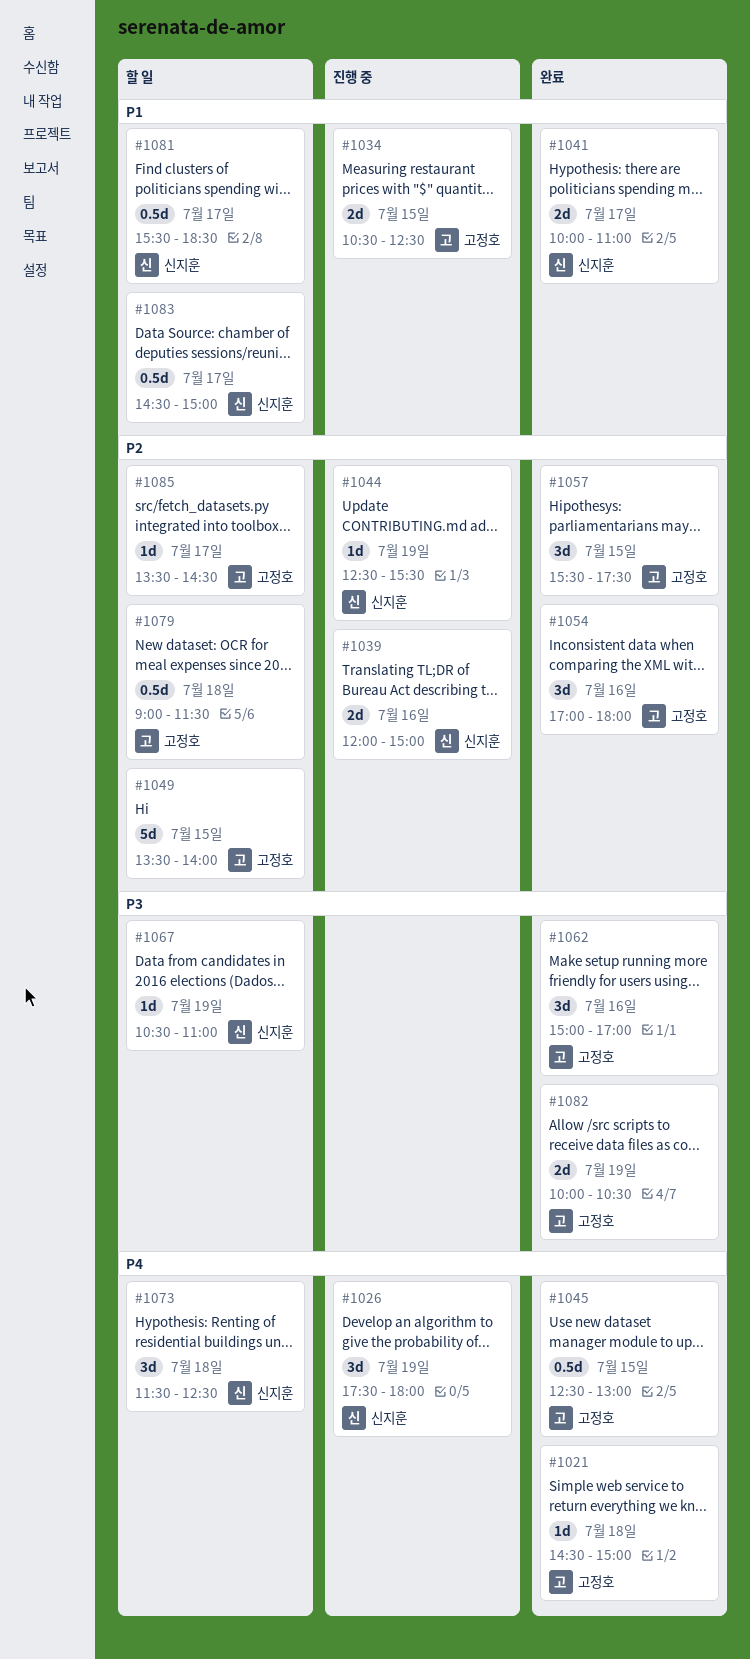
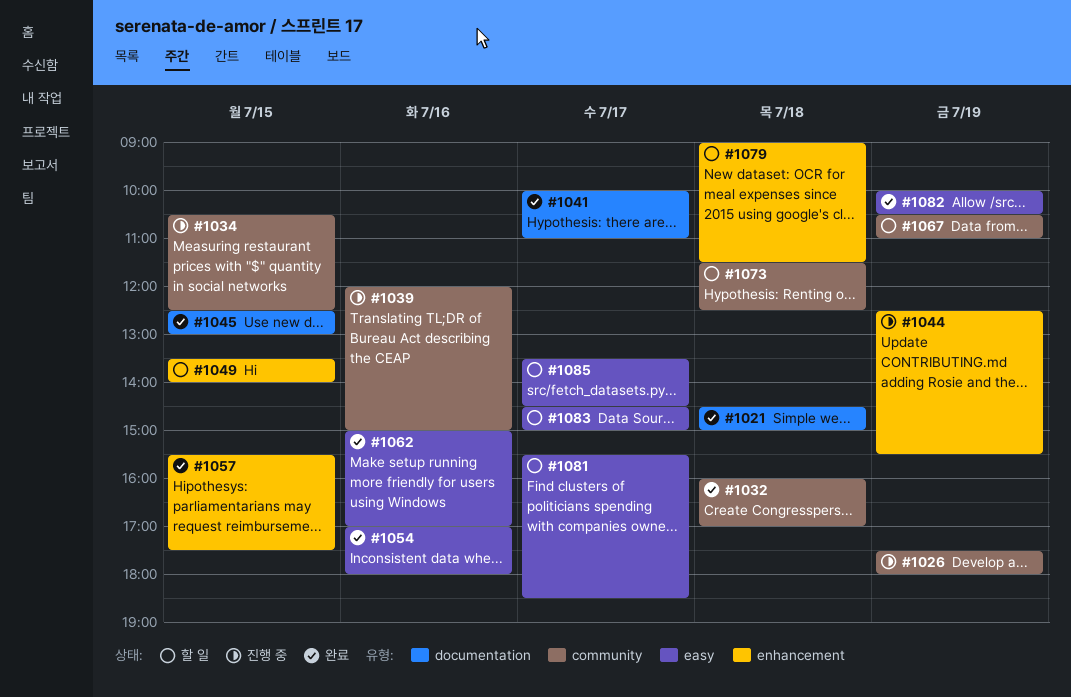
#1032: none -> present

